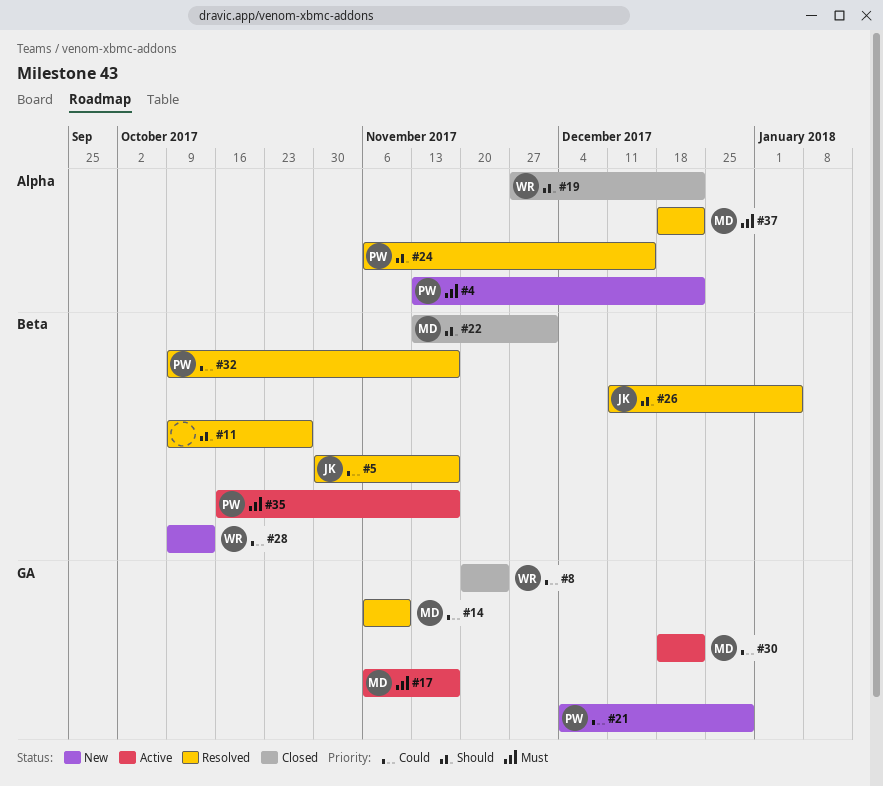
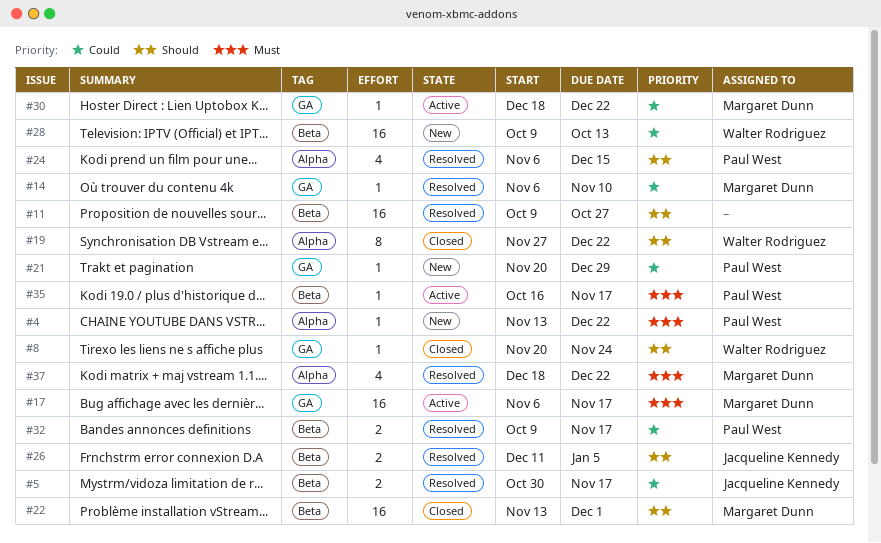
#8, priority: Could -> Should
#21, start: Dec 4 -> Nov 20

